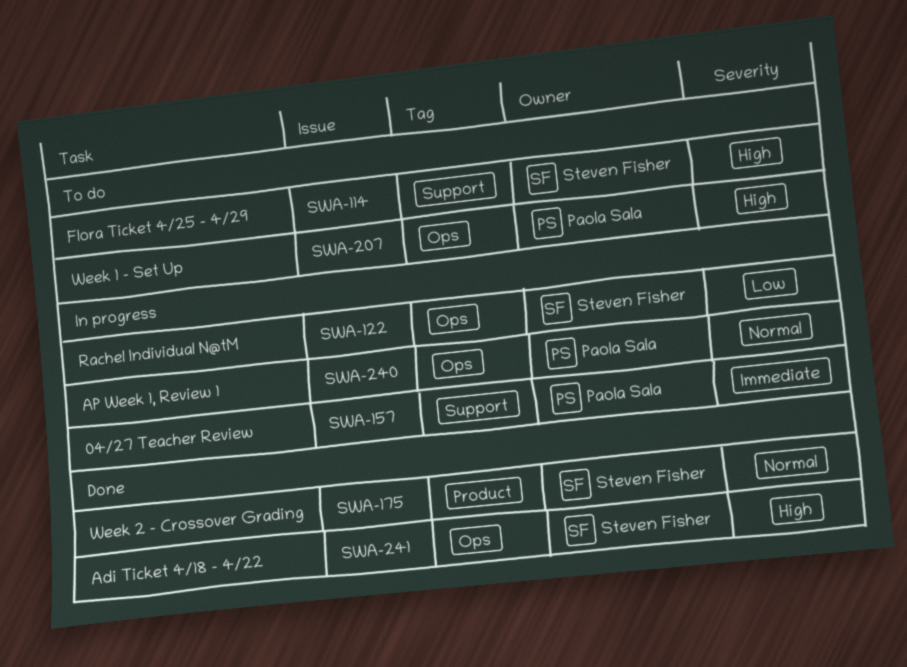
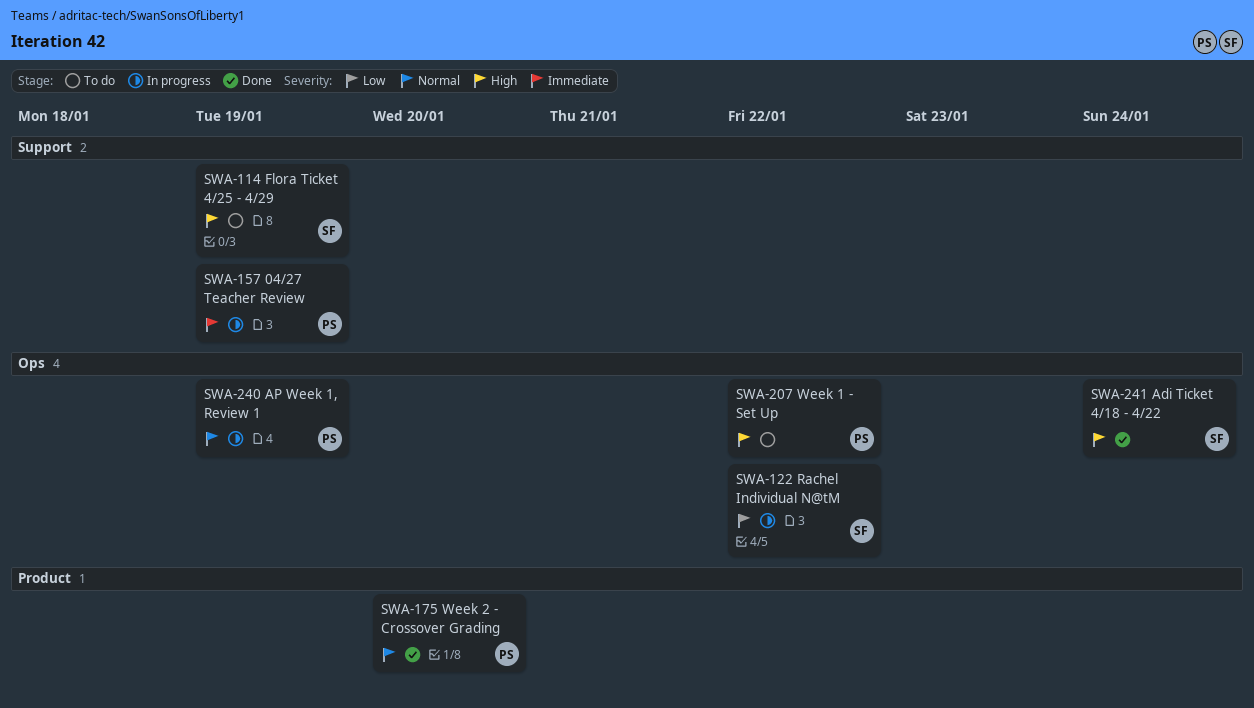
SWA-175, owner: Steven Fisher -> Paola Sala

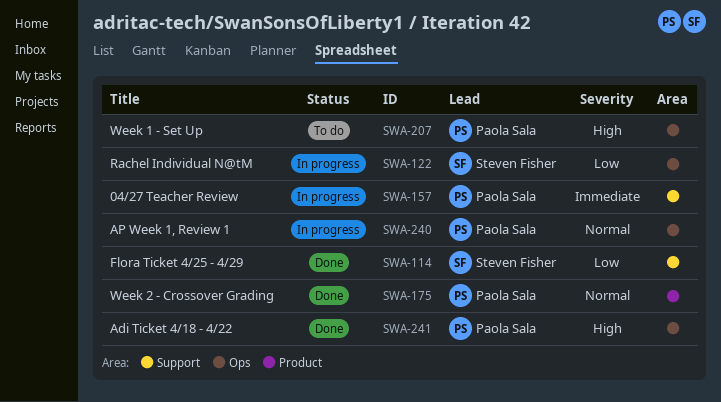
SWA-114, status: To do -> Done
SWA-114, priority: High -> Low
SWA-241, owner: Steven Fisher -> Paola Sala

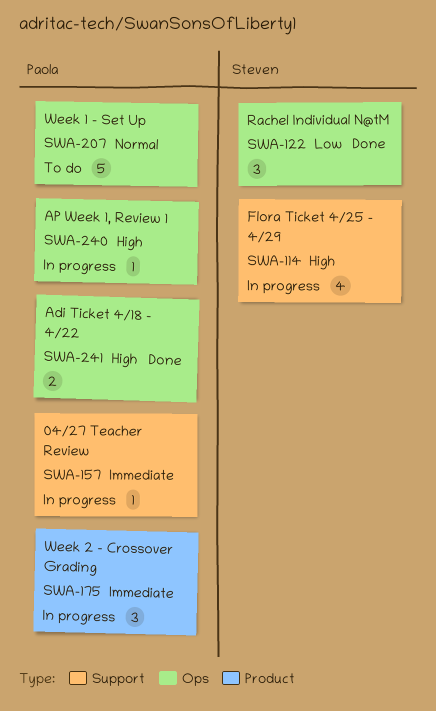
SWA-114, status: Done -> In progress
SWA-114, priority: Low -> High
SWA-122, status: In progress -> Done
SWA-175, status: Done -> In progress
SWA-175, priority: Normal -> Immediate
SWA-207, priority: High -> Normal
SWA-240, priority: Normal -> High

